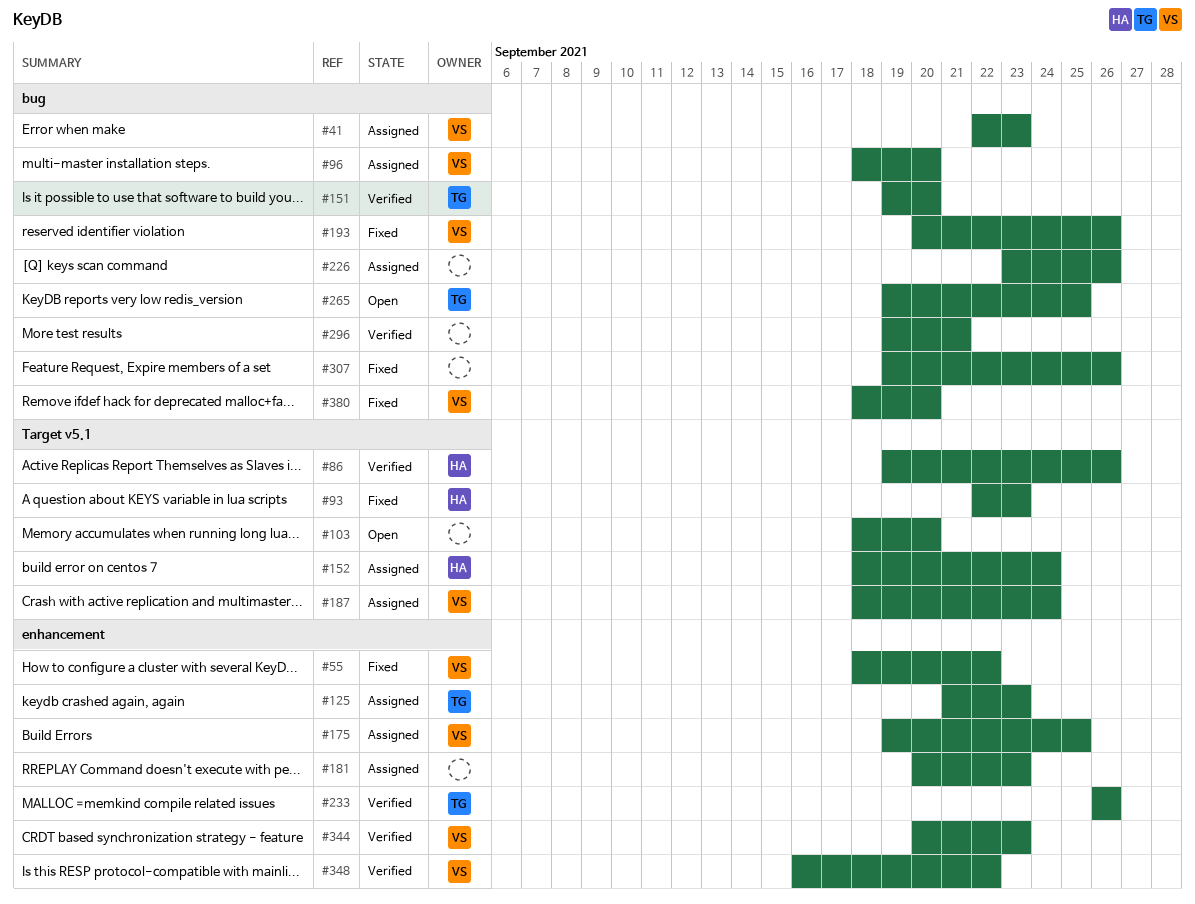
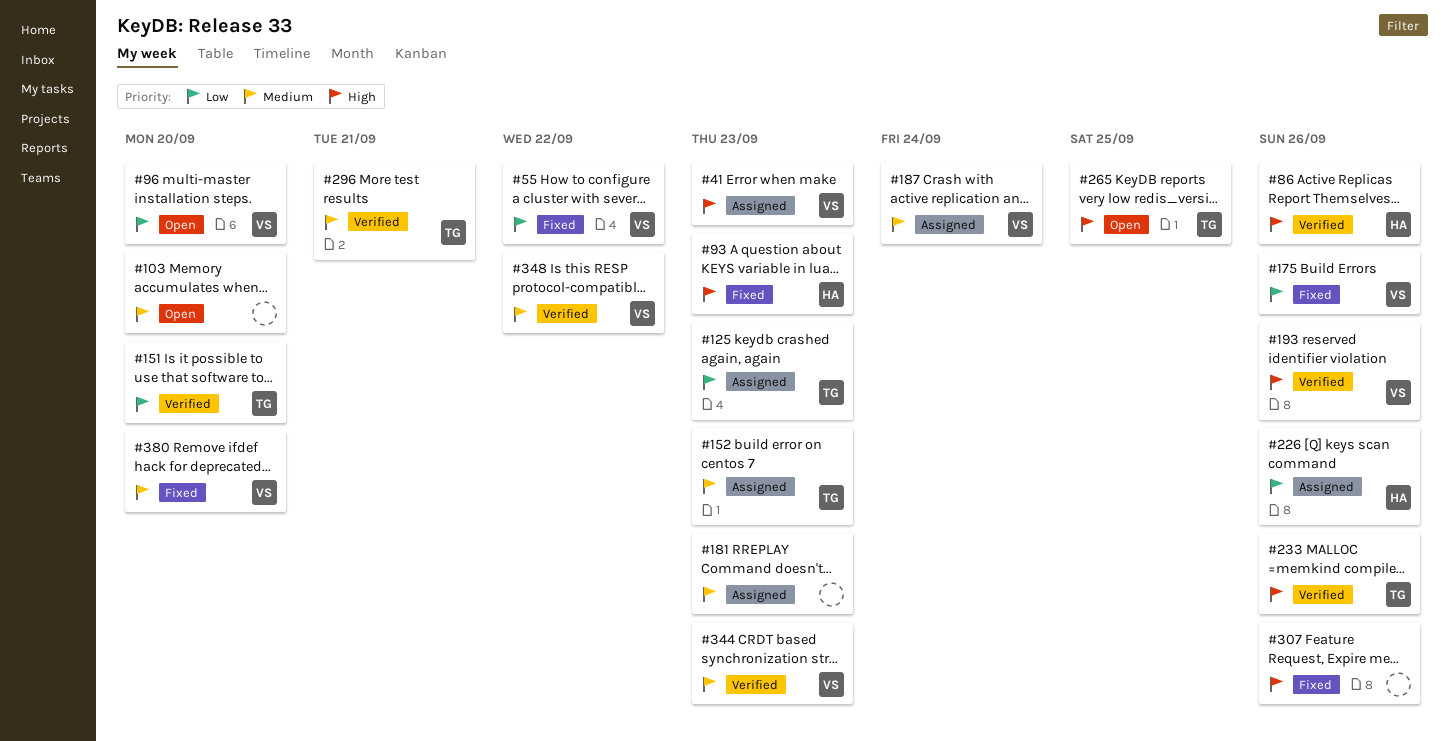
#96, status: Assigned -> Open
#152, owner: HA -> TG
#152, due: Sep 24 -> Sep 23
#175, status: Assigned -> Fixed
#175, due: Sep 25 -> Sep 26
#193, status: Fixed -> Verified
#226, owner: none -> HA
#296, owner: none -> TG

